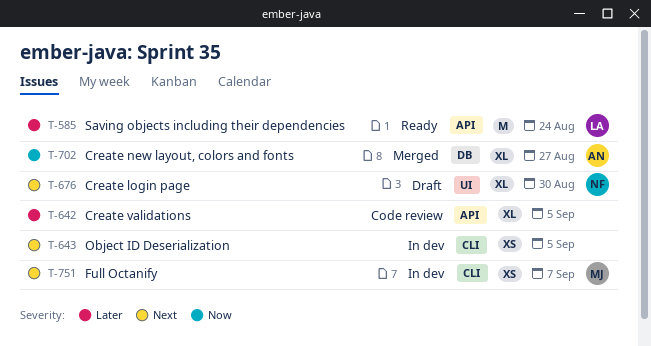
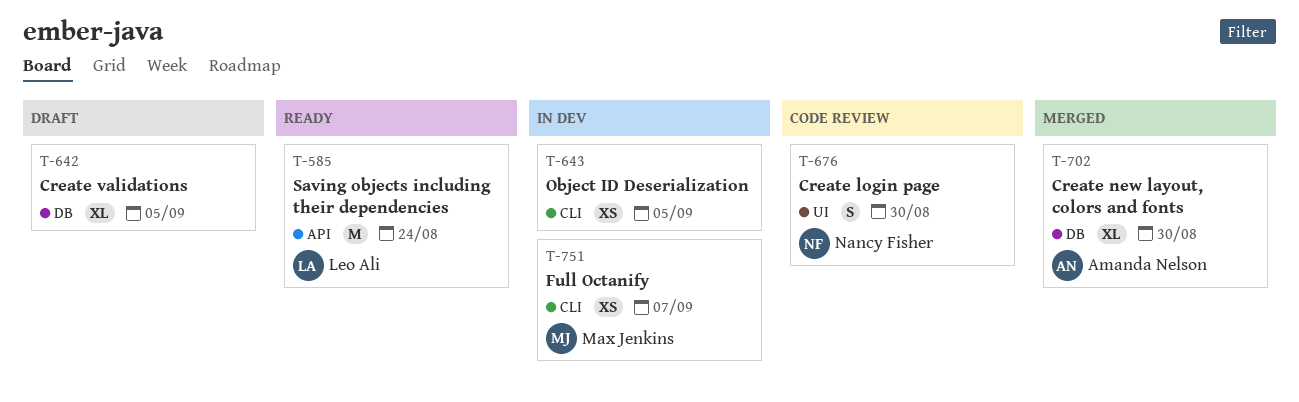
T-642, status: Code review -> Draft
T-642, label: API -> DB
T-676, status: Draft -> Code review
T-676, estimate: XL -> S
T-702, due: Aug 27 -> Aug 30

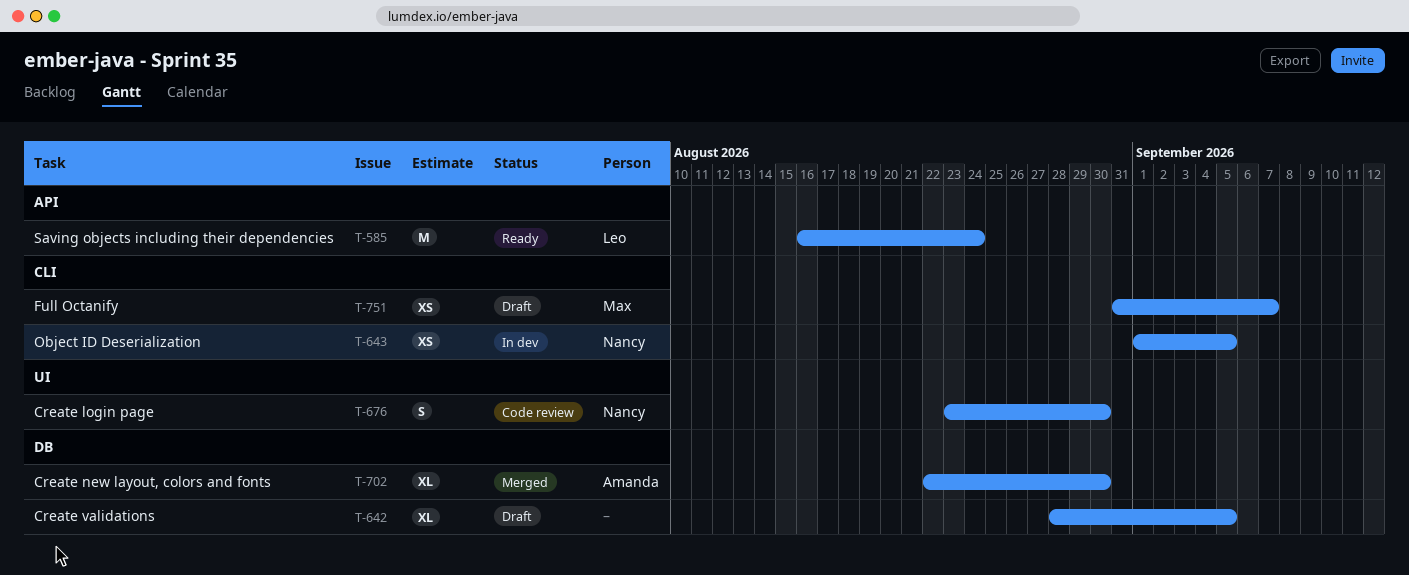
T-643, owner: none -> Nancy Fisher
T-751, status: In dev -> Draft

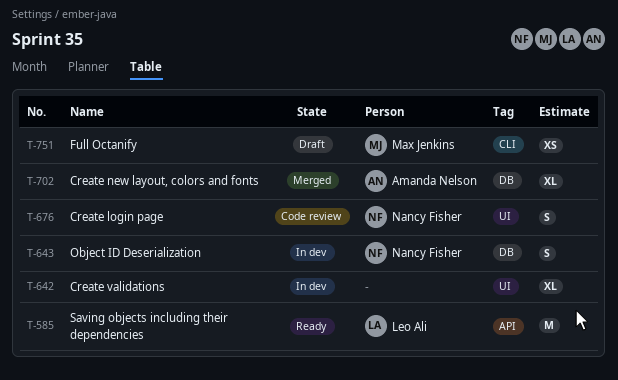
T-642, status: Draft -> In dev
T-642, label: DB -> UI
T-643, label: CLI -> DB
T-643, estimate: XS -> S

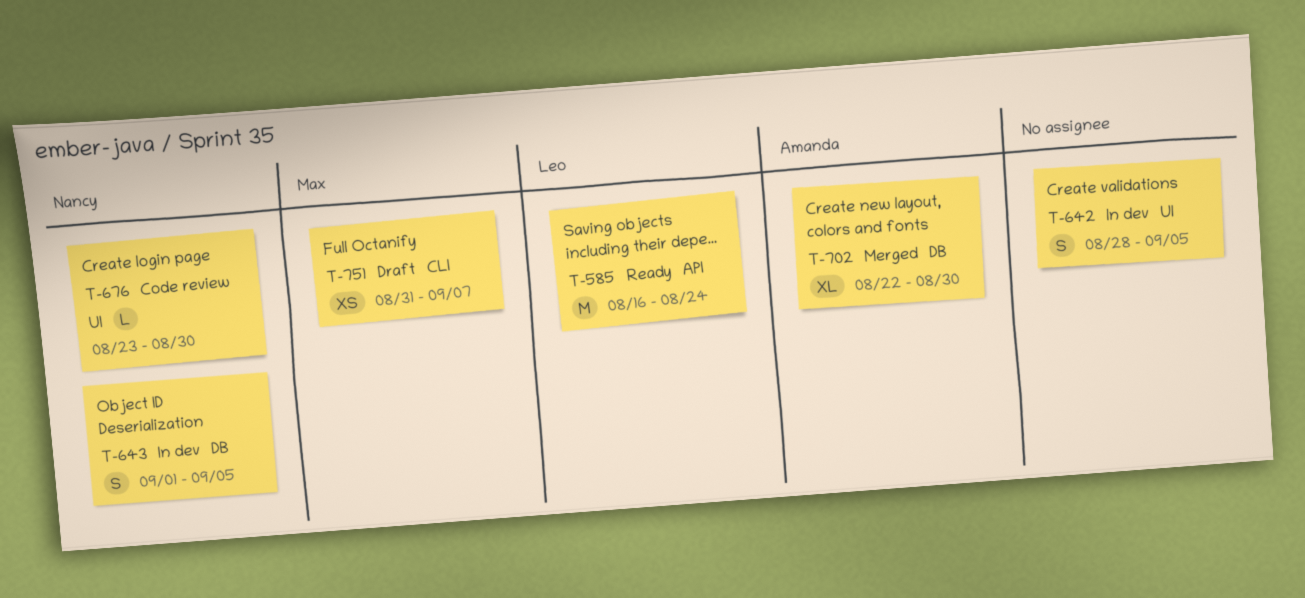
T-642, estimate: XL -> S
T-676, estimate: S -> L

